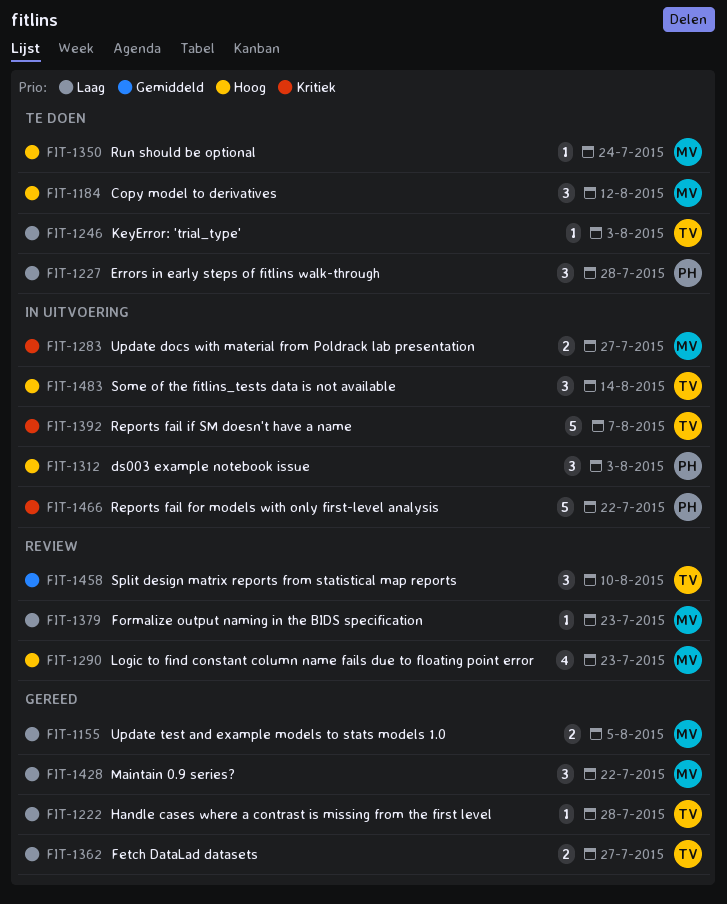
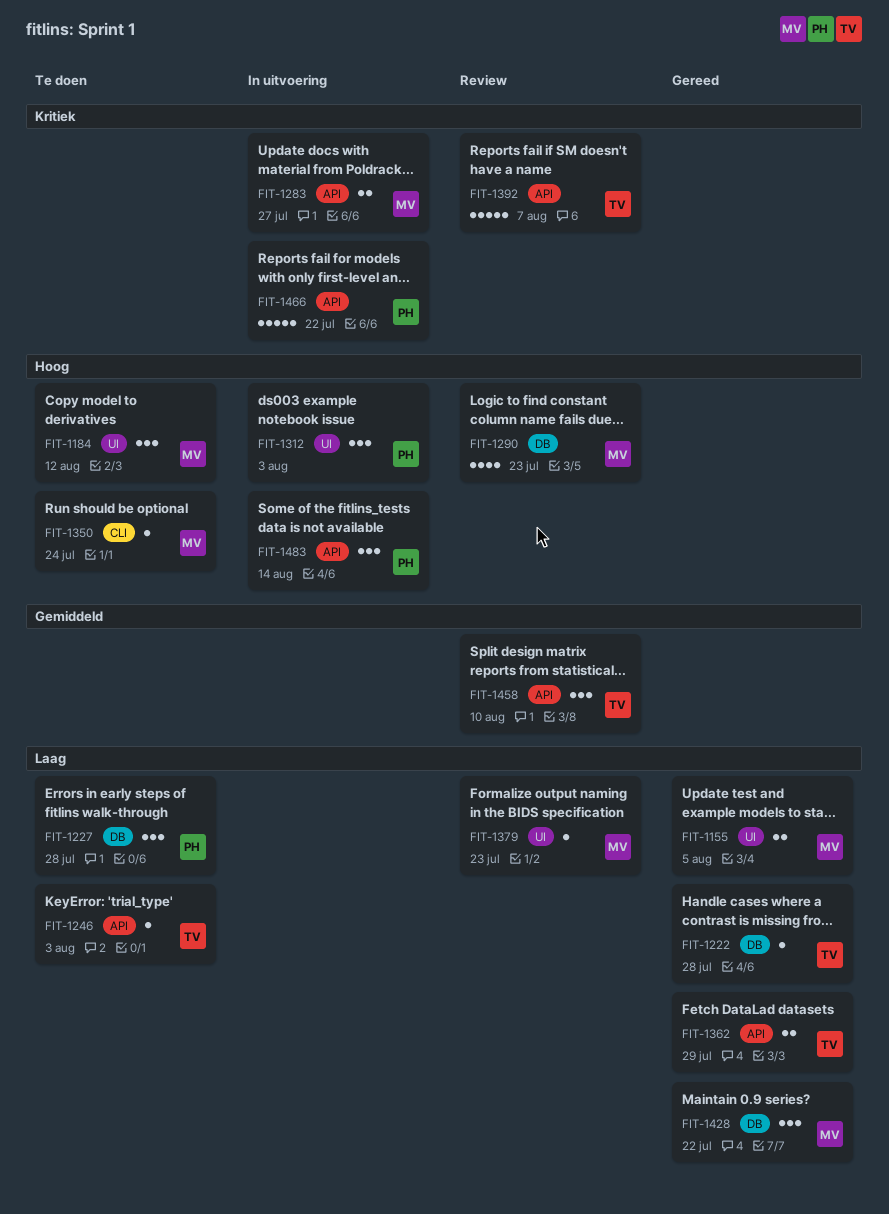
FIT-1362, due: Jul 27 -> Jul 29
FIT-1392, status: In uitvoering -> Review
FIT-1483, owner: TV -> PH

